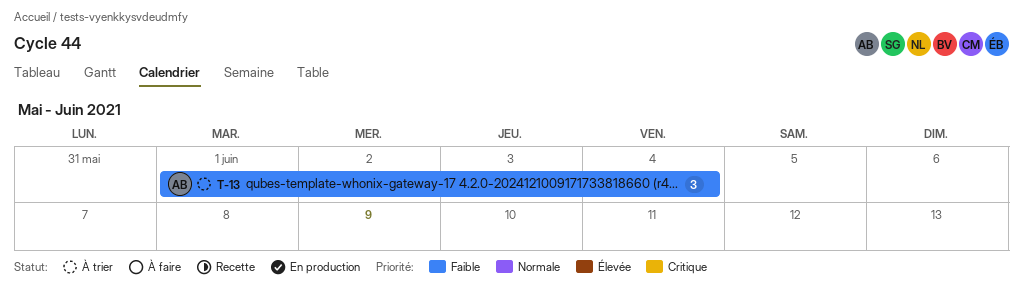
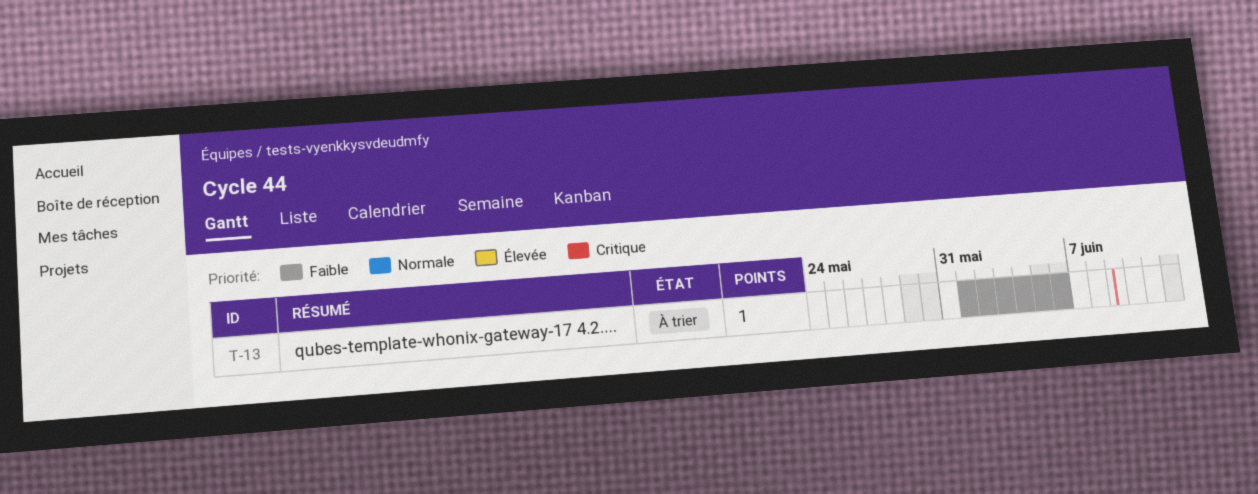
T-13, estimate: 3 -> 1
T-13, due: Jun 4 -> Jun 6

